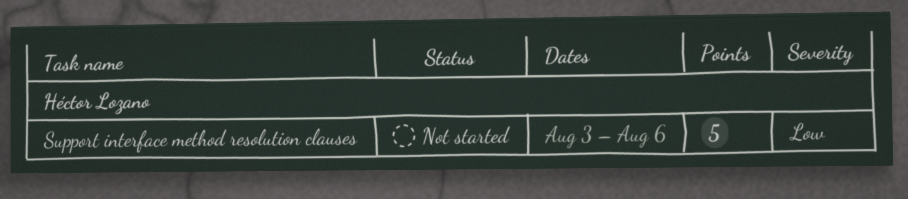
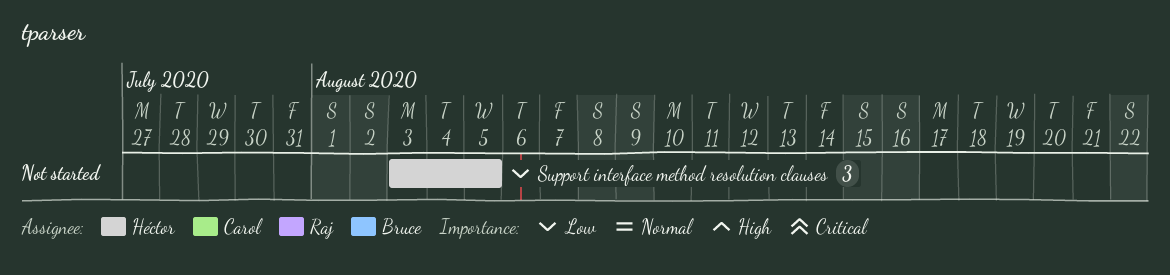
Support interface method resolution clauses, estimate: 5 -> 3
Support interface method resolution clauses, due: Aug 6 -> Aug 5

